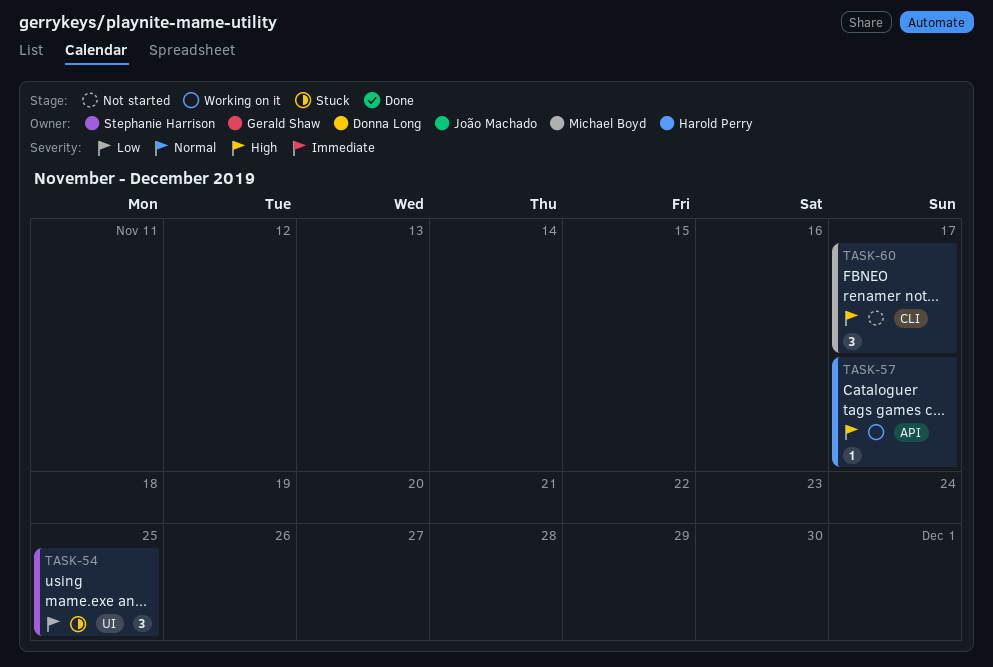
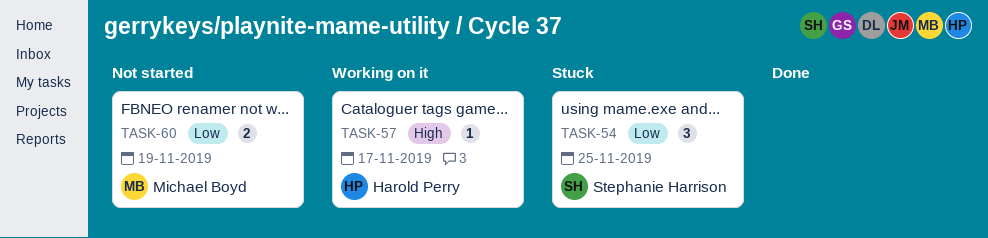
TASK-60, priority: High -> Low
TASK-60, estimate: 3 -> 2
TASK-60, due: Nov 17 -> Nov 19

